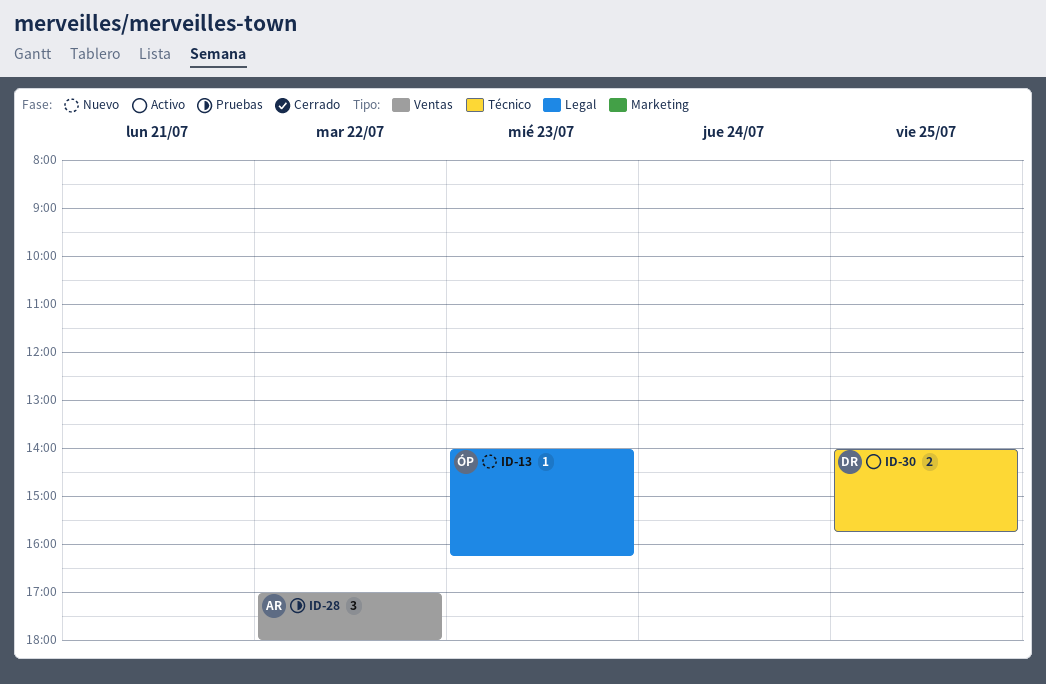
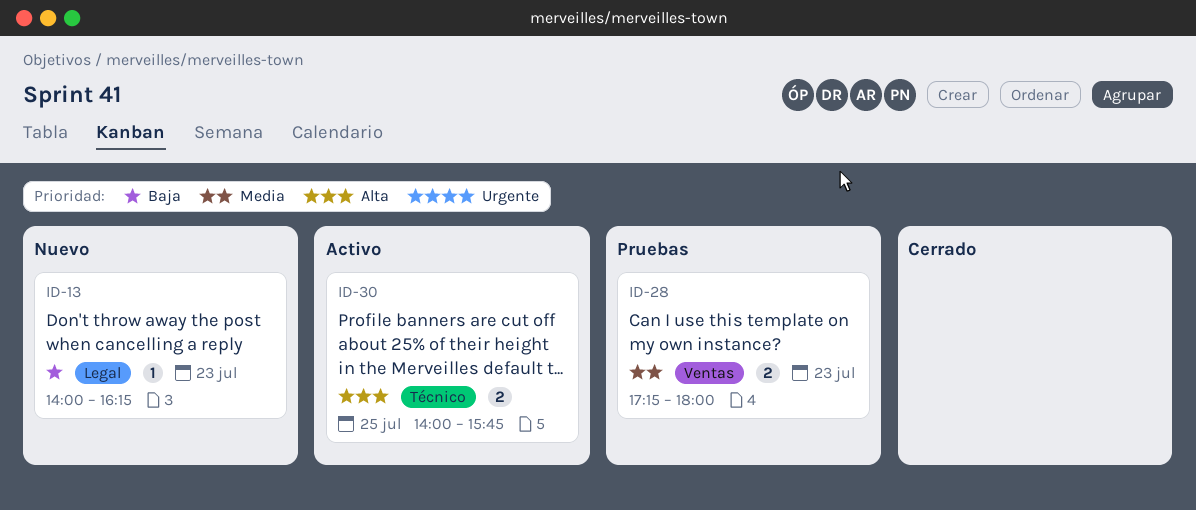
ID-28, estimate: 3 -> 2
ID-28, day: Jul 22 -> Jul 23
ID-28, begins: 17:00 -> 17:15

